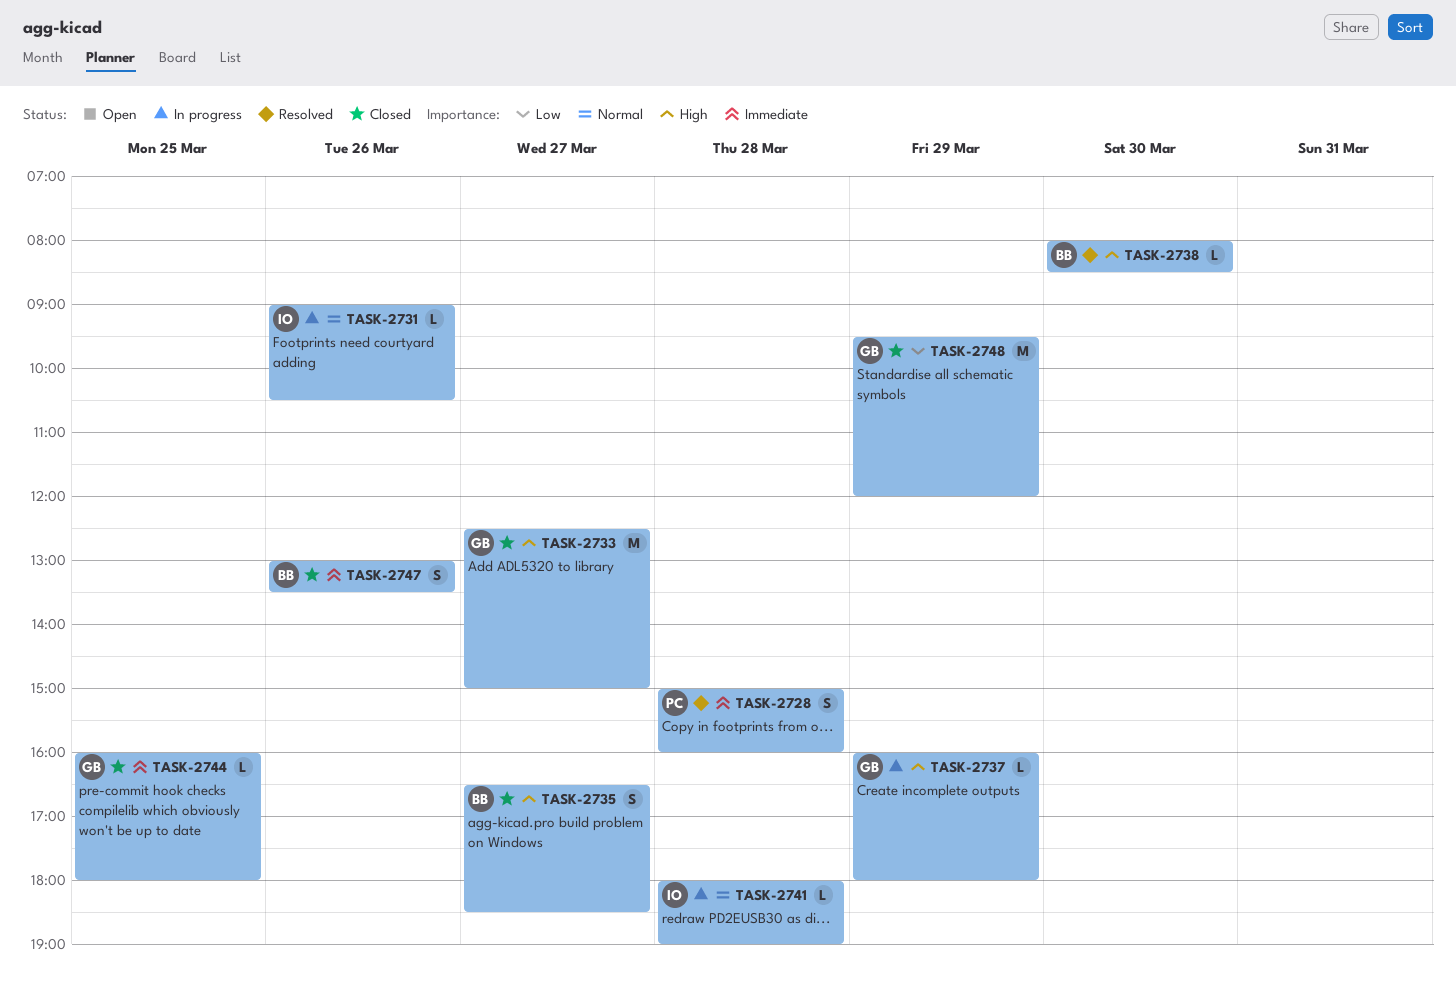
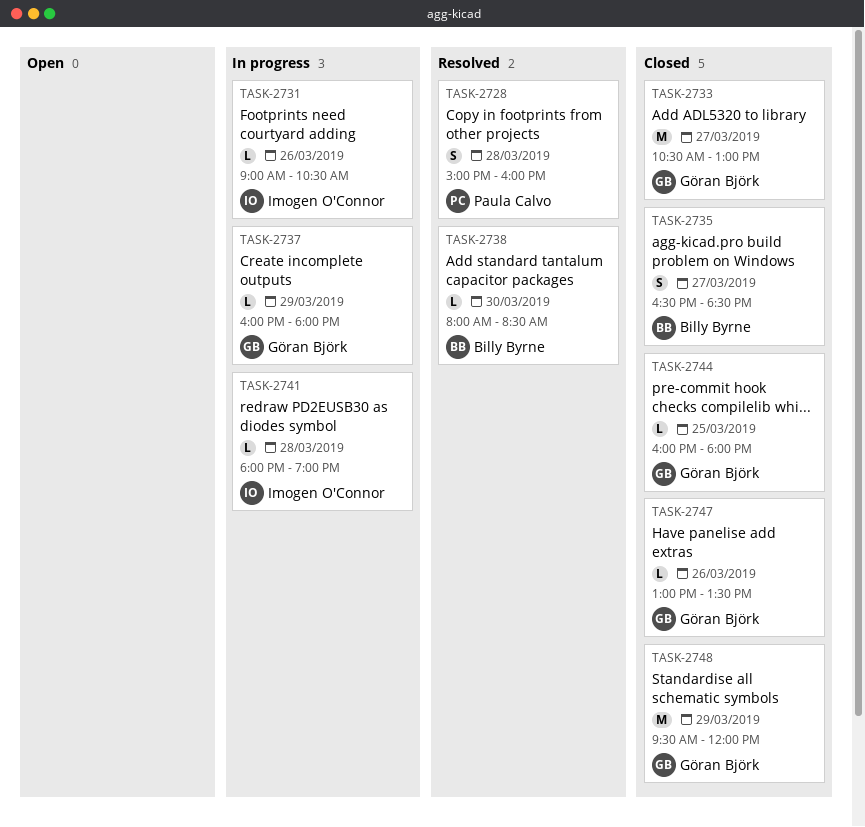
TASK-2733, begins: 12:30 -> 10:30
TASK-2733, ends: 15:00 -> 13:00
TASK-2747, owner: Billy Byrne -> Göran Björk
TASK-2747, estimate: S -> L

